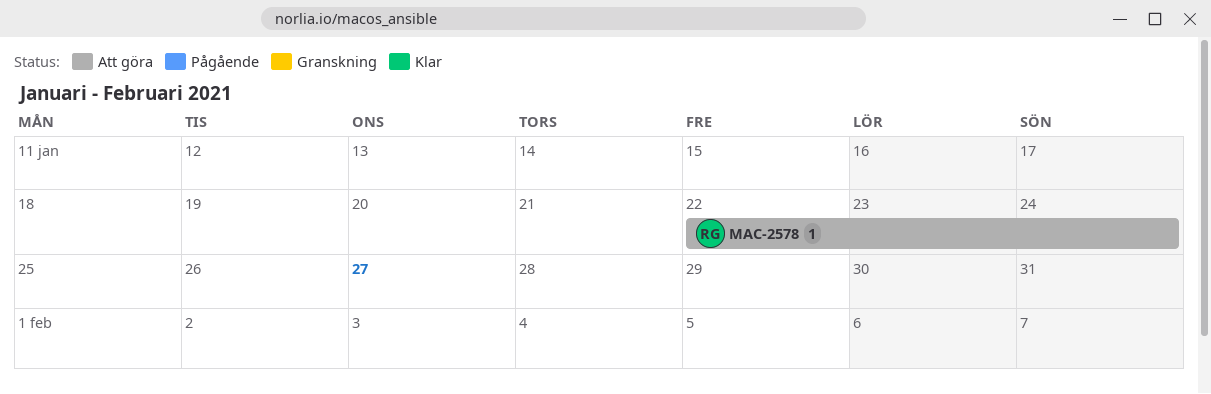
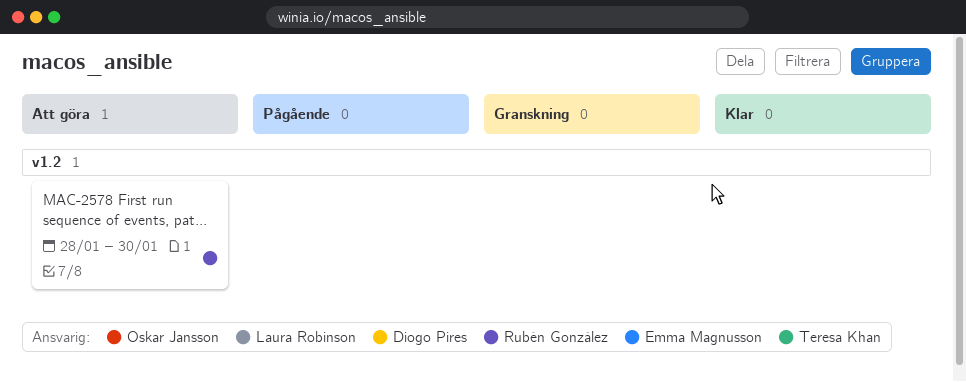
MAC-2578, start: Jan 22 -> Jan 28
MAC-2578, due: Jan 24 -> Jan 30

